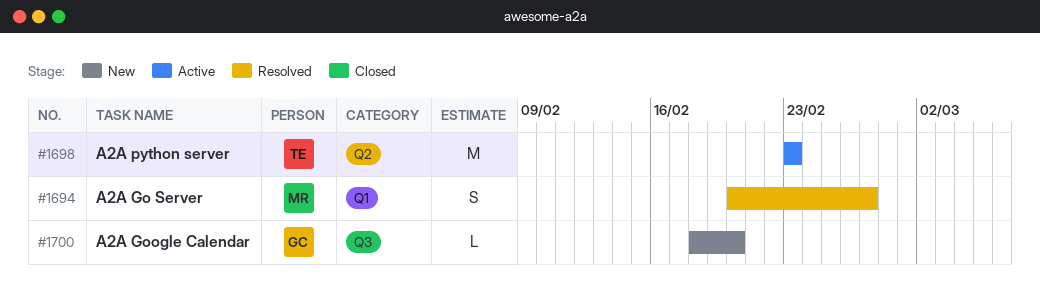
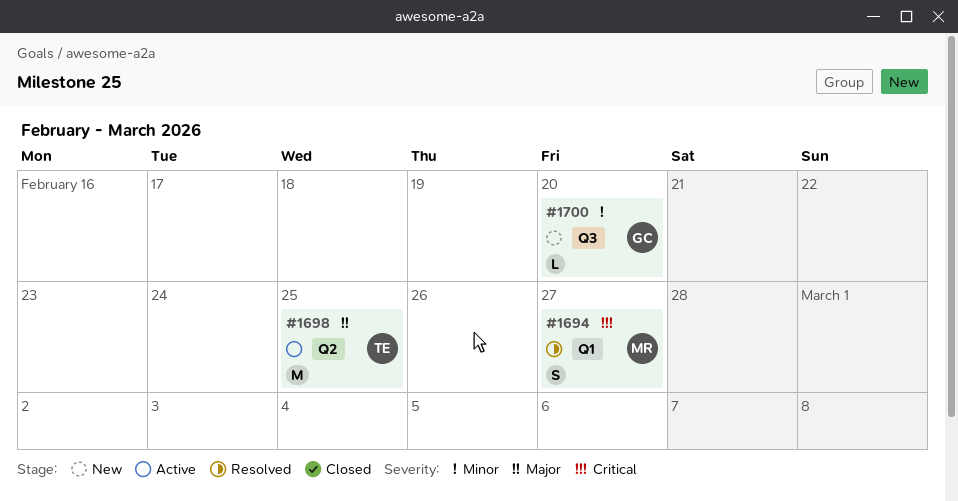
#1698, due: Feb 23 -> Feb 25

